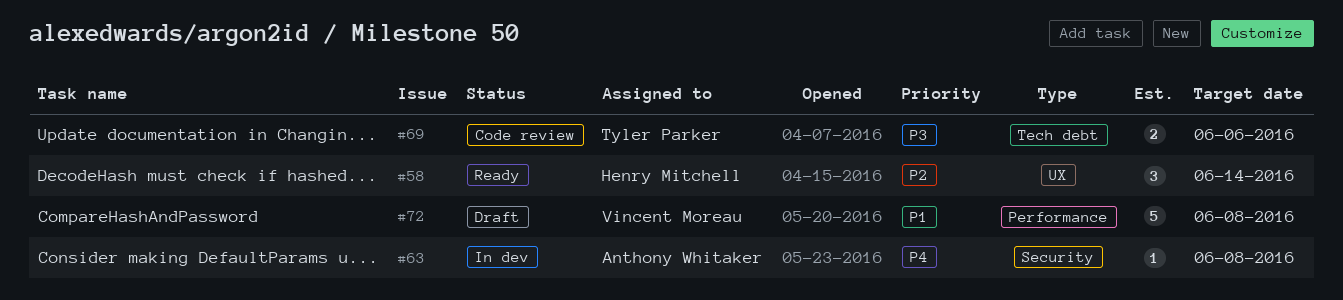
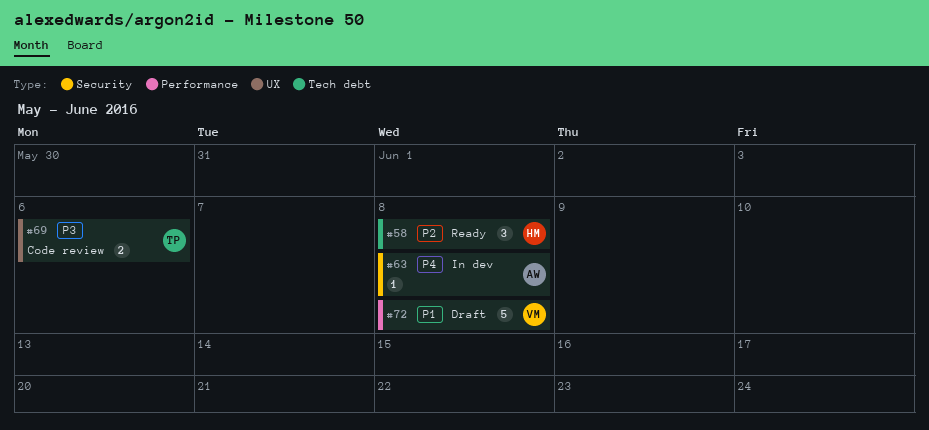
#58, label: UX -> Tech debt
#58, due: Jun 14 -> Jun 8
#69, label: Tech debt -> UX

